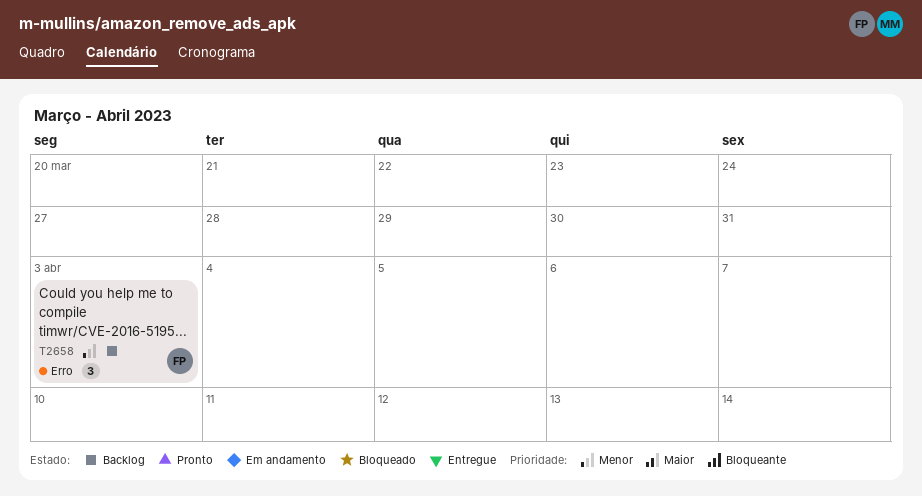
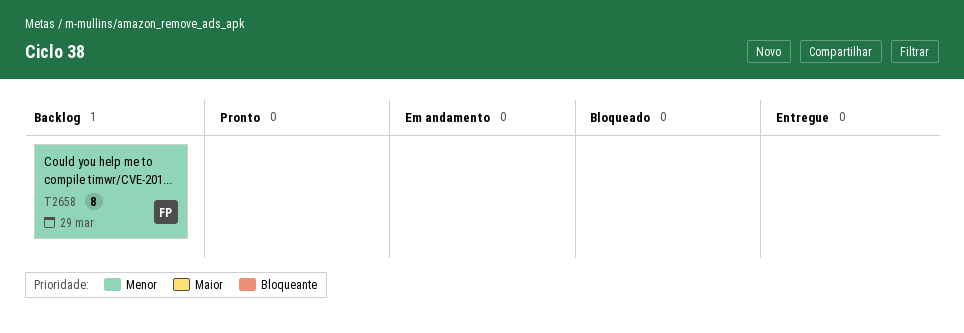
T2658, estimate: 3 -> 8
T2658, due: Apr 3 -> Mar 29

